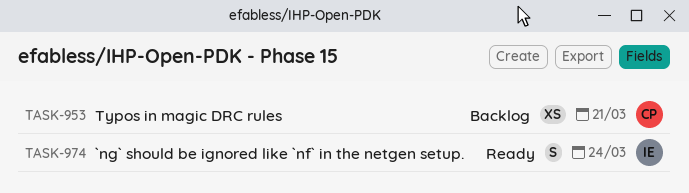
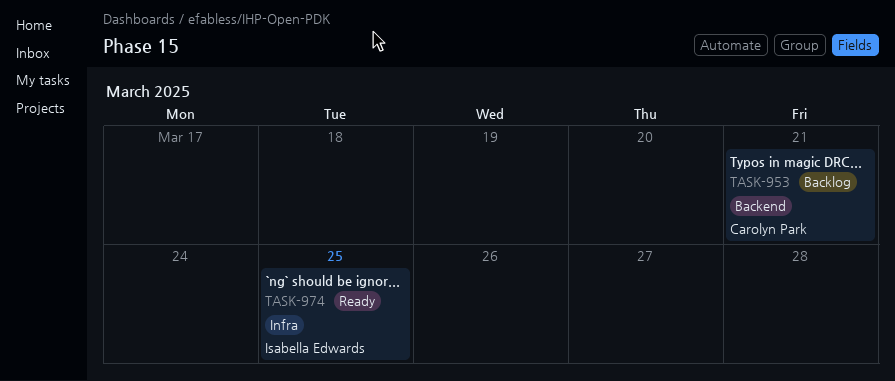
TASK-974, due: Mar 24 -> Mar 25

